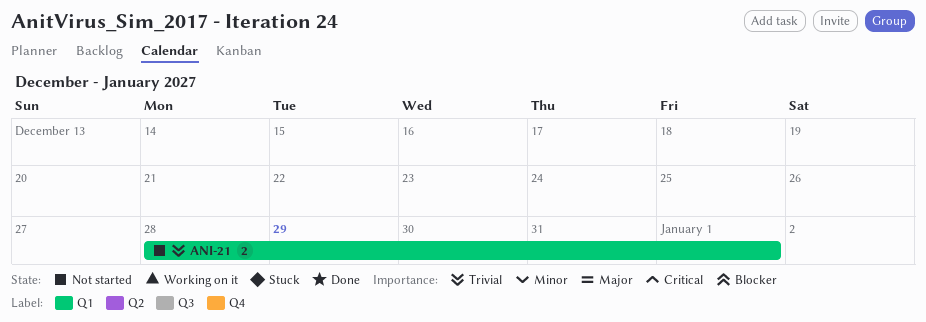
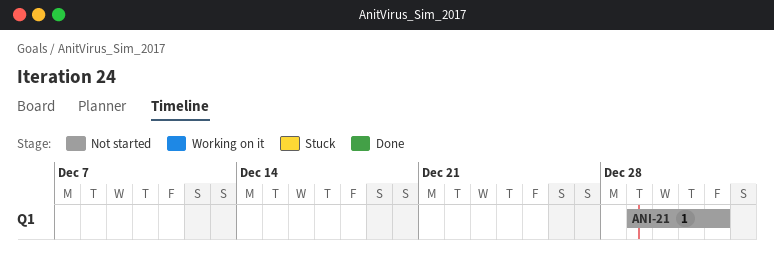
ANI-21, estimate: 2 -> 1
ANI-21, start: Dec 28 -> Dec 29

